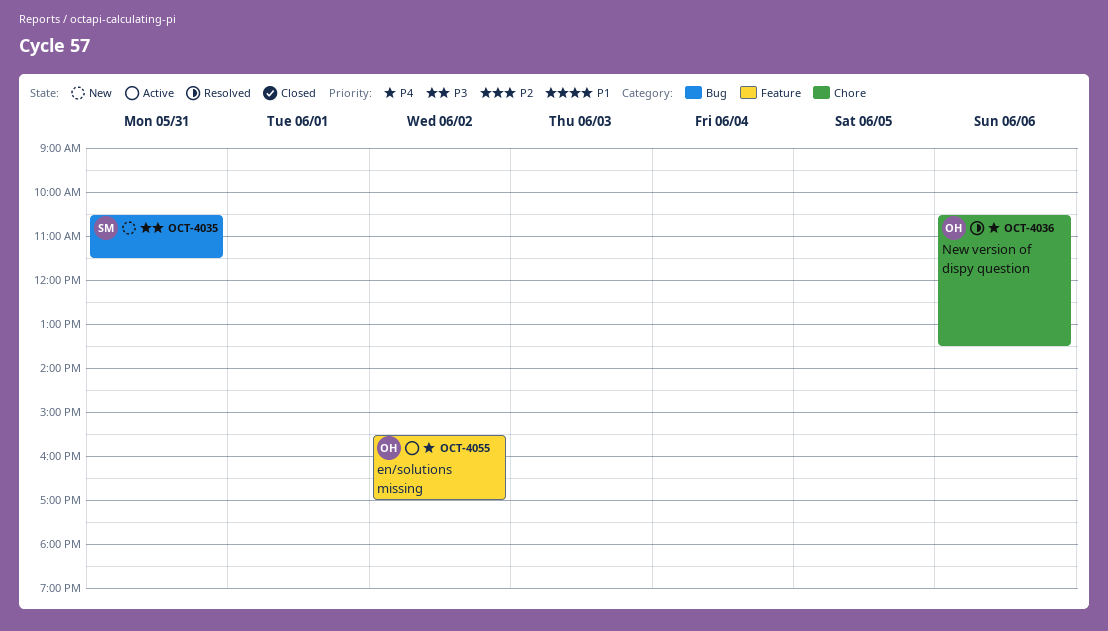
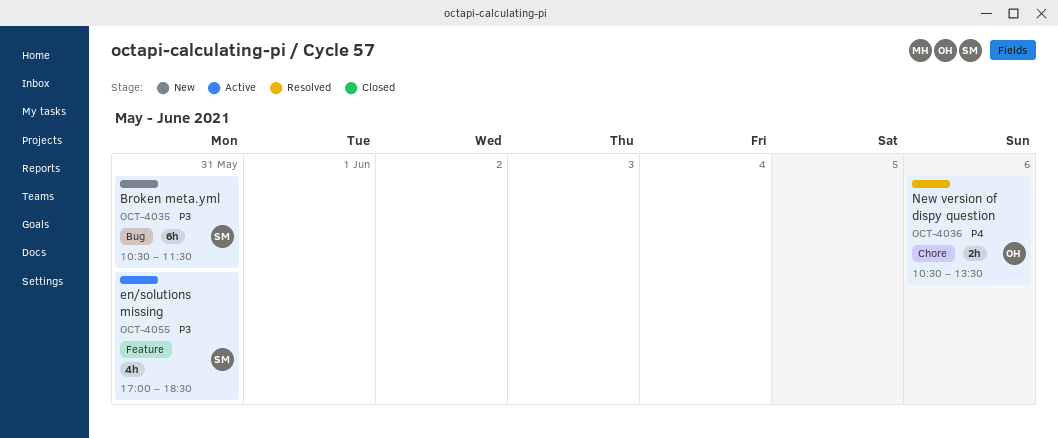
OCT-4055, owner: OH -> SM
OCT-4055, priority: P4 -> P3
OCT-4055, day: Jun 2 -> May 31
OCT-4055, begins: 15:30 -> 17:00
OCT-4055, ends: 17:00 -> 18:30

